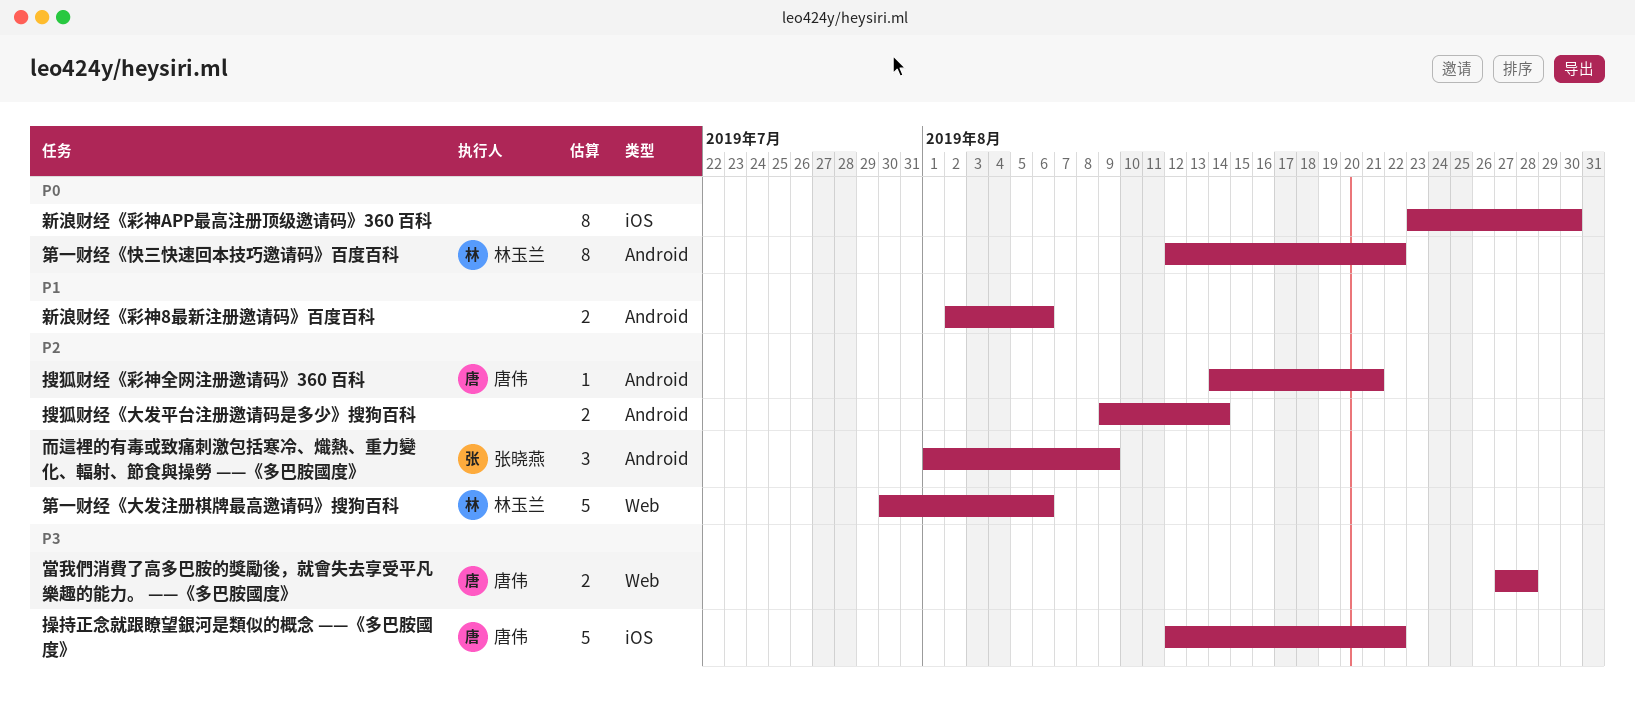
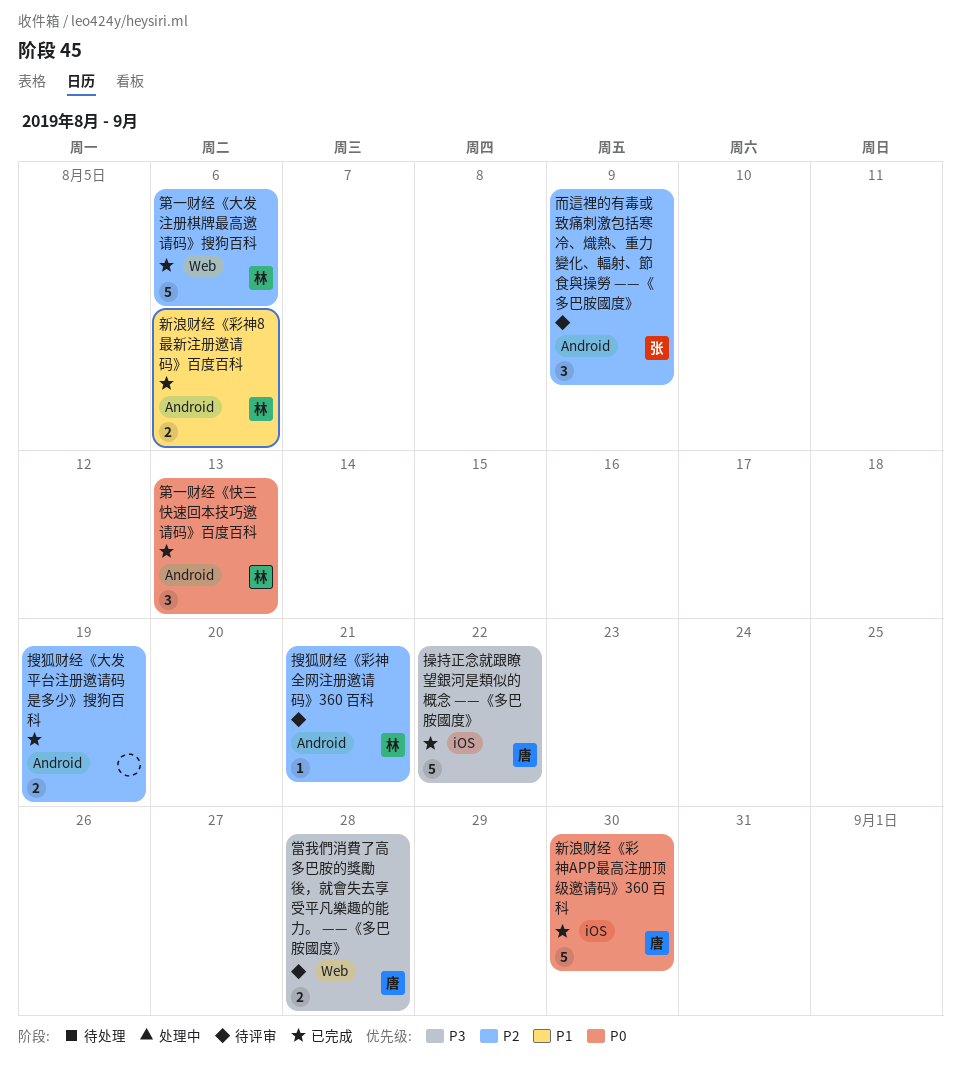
搜狐财经《大发平台注册邀请码是多少》搜狗百科, due: Aug 14 -> Aug 19
搜狐财经《彩神全网注册邀请码》360 百科, owner: 唐伟 -> 林玉兰
新浪财经《彩神8最新注册邀请码》百度百科, owner: none -> 林玉兰
新浪财经《彩神APP最高注册顶级邀请码》360 百科, owner: none -> 唐伟
新浪财经《彩神APP最高注册顶级邀请码》360 百科, estimate: 8 -> 5
第一财经《快三快速回本技巧邀请码》百度百科, estimate: 8 -> 3
第一财经《快三快速回本技巧邀请码》百度百科, due: Aug 22 -> Aug 13

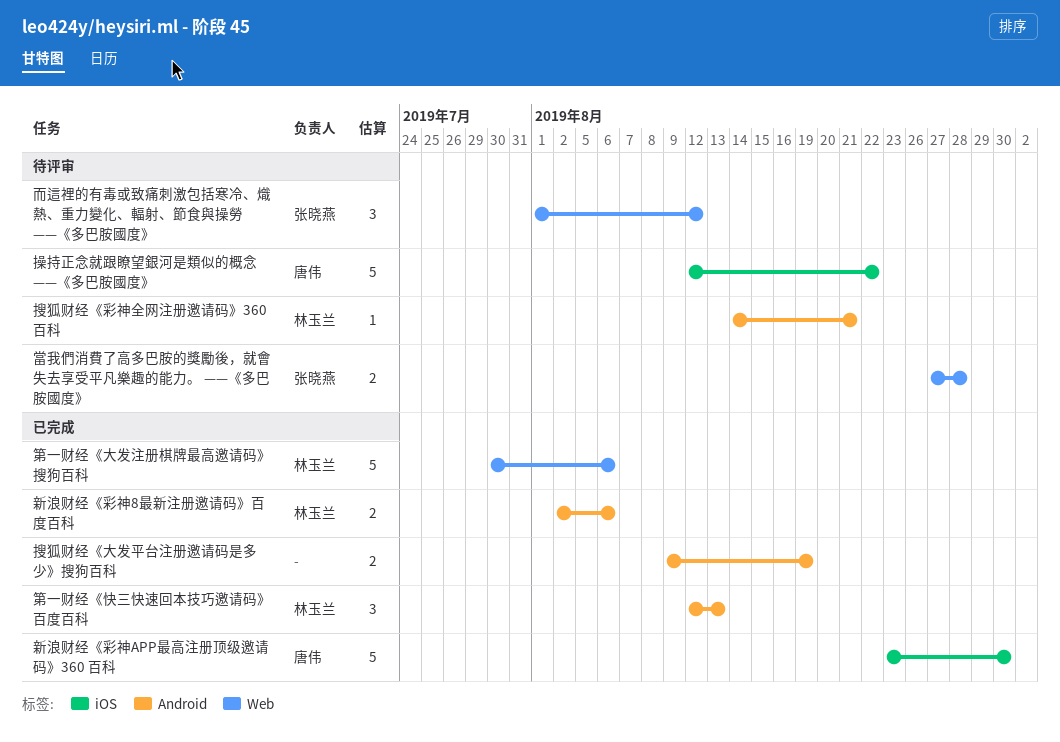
操持正念就跟瞭望銀河是類似的概念 ——《多巴胺國度》, status: 已完成 -> 待评审
當我們消費了高多巴胺的獎勵後，就會失去享受平凡樂趣的能力。 ——《多巴胺國度》, owner: 唐伟 -> 张晓燕
而這裡的有毒或致痛刺激包括寒冷、熾熱、重力變化、輻射、節食與操勞 ——《多巴胺國度》, label: Android -> Web
而這裡的有毒或致痛刺激包括寒冷、熾熱、重力變化、輻射、節食與操勞 ——《多巴胺國度》, due: Aug 9 -> Aug 12

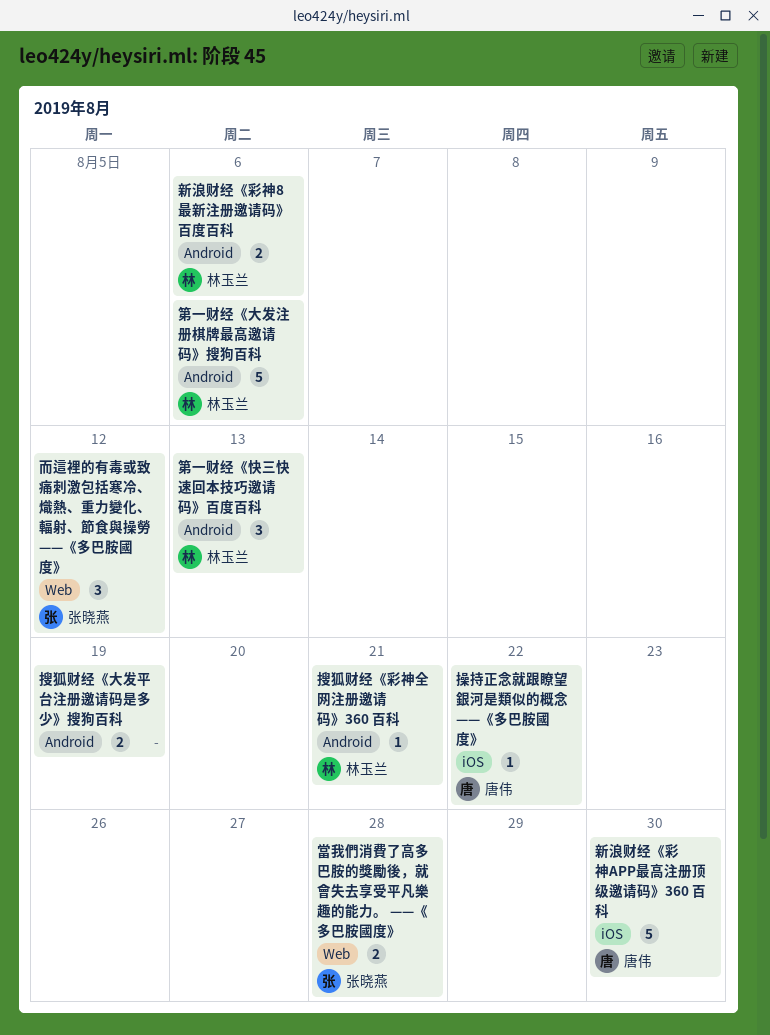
操持正念就跟瞭望銀河是類似的概念 ——《多巴胺國度》, estimate: 5 -> 1
第一财经《大发注册棋牌最高邀请码》搜狗百科, label: Web -> Android

